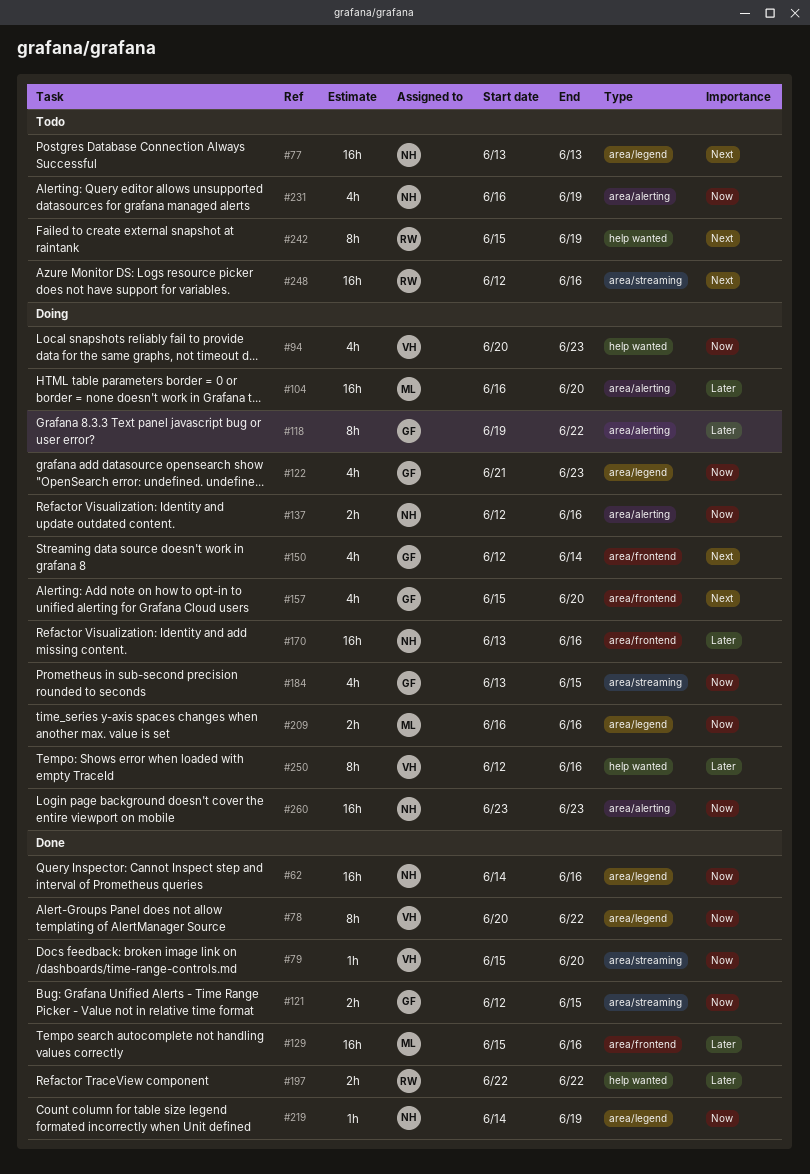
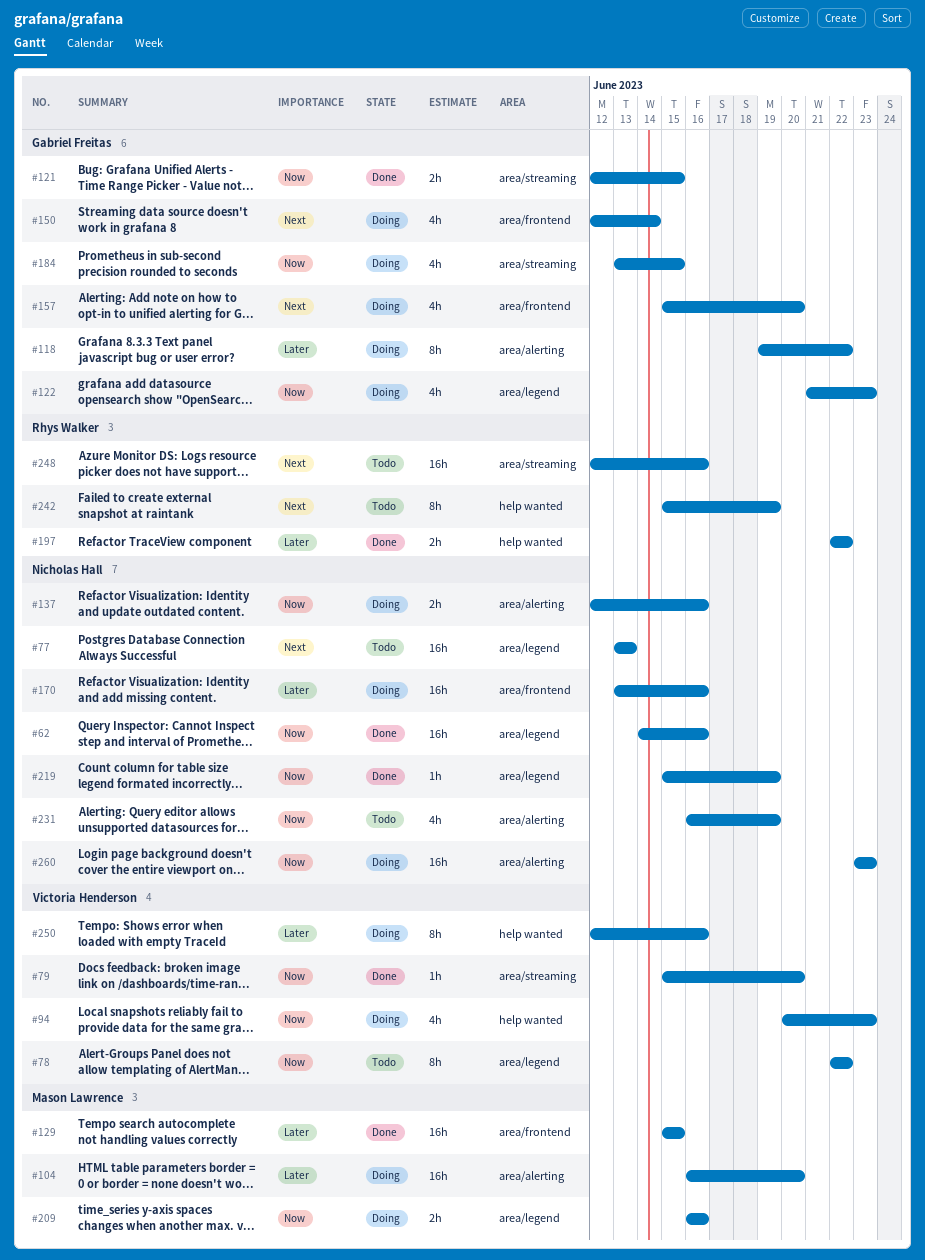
#78, status: Done -> Todo
#78, start: Jun 20 -> Jun 22
#129, due: Jun 16 -> Jun 15
#219, start: Jun 14 -> Jun 15

